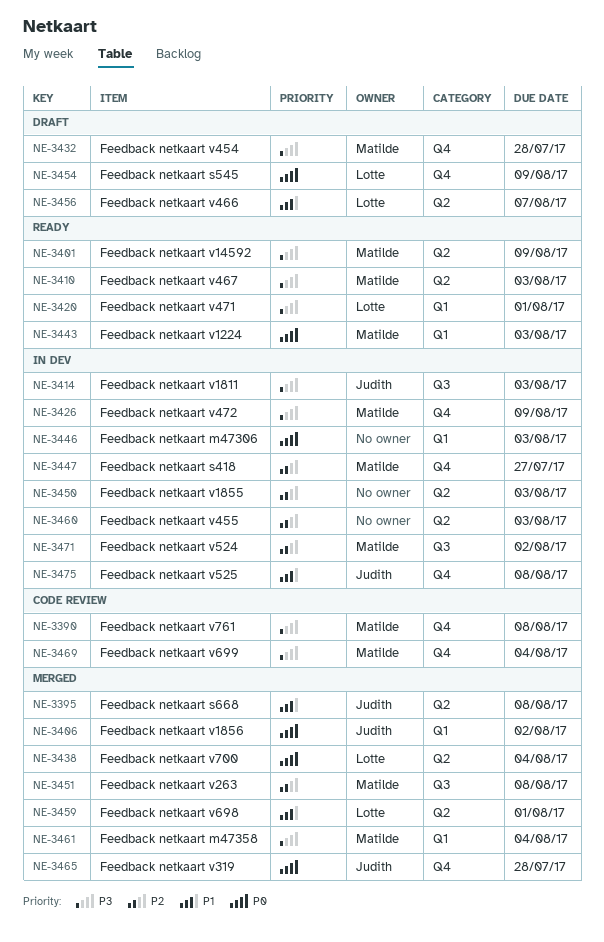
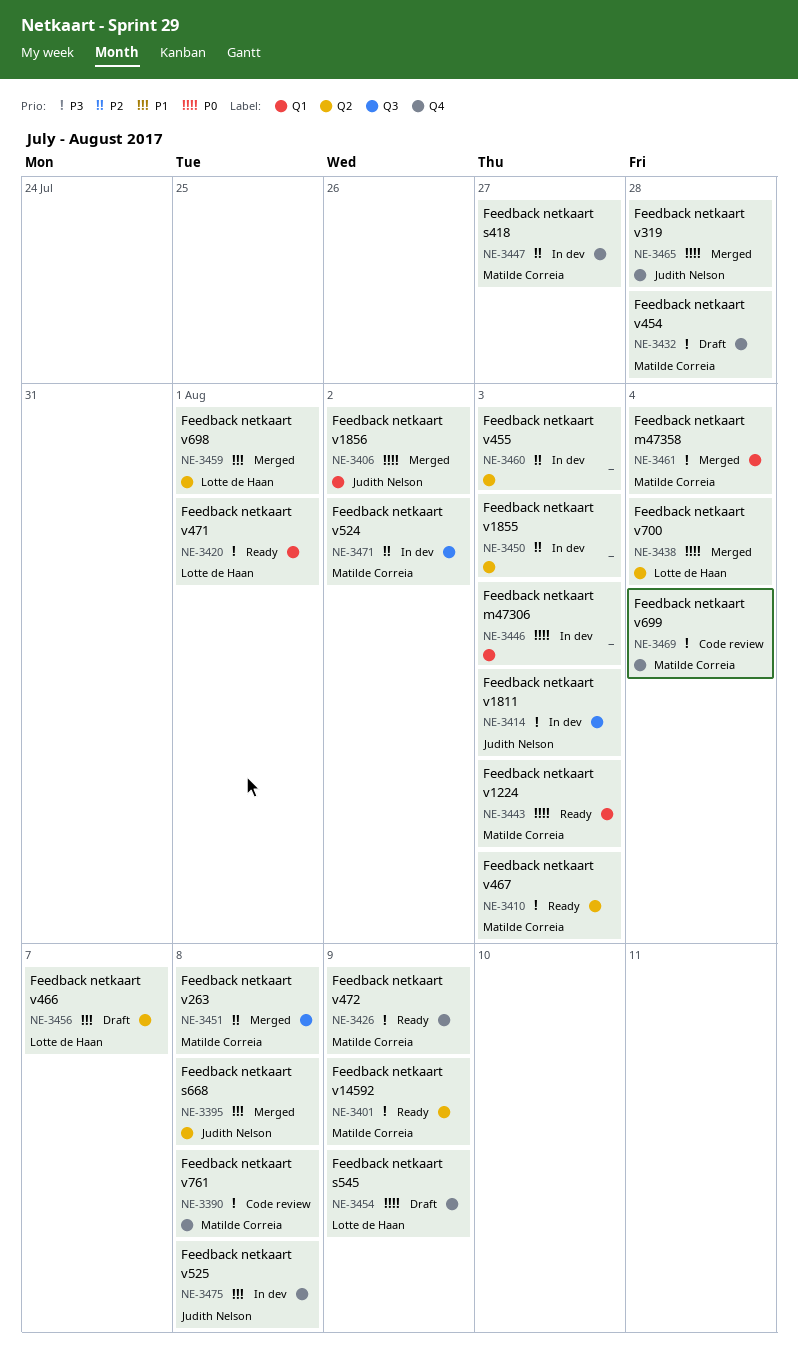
NE-3426, status: In dev -> Ready

